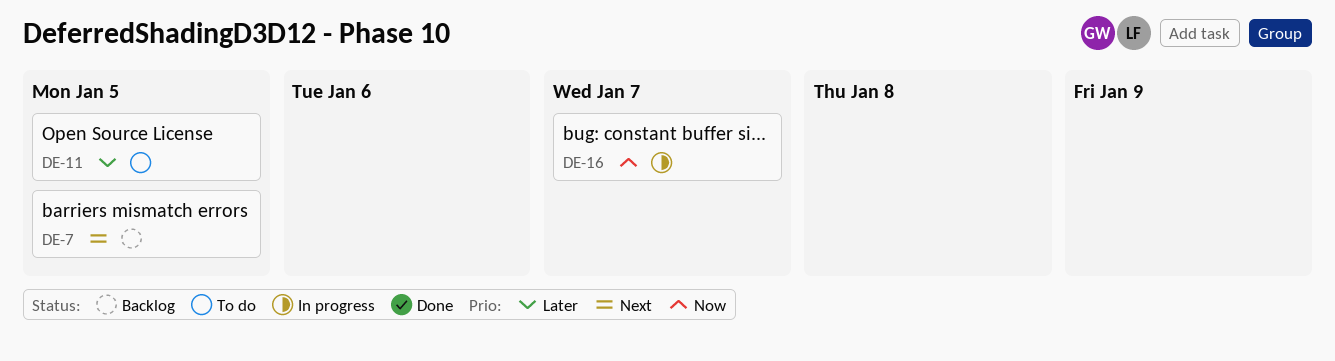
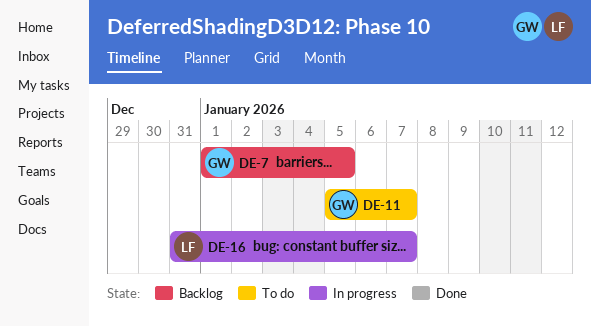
DE-11, due: Jan 5 -> Jan 7

